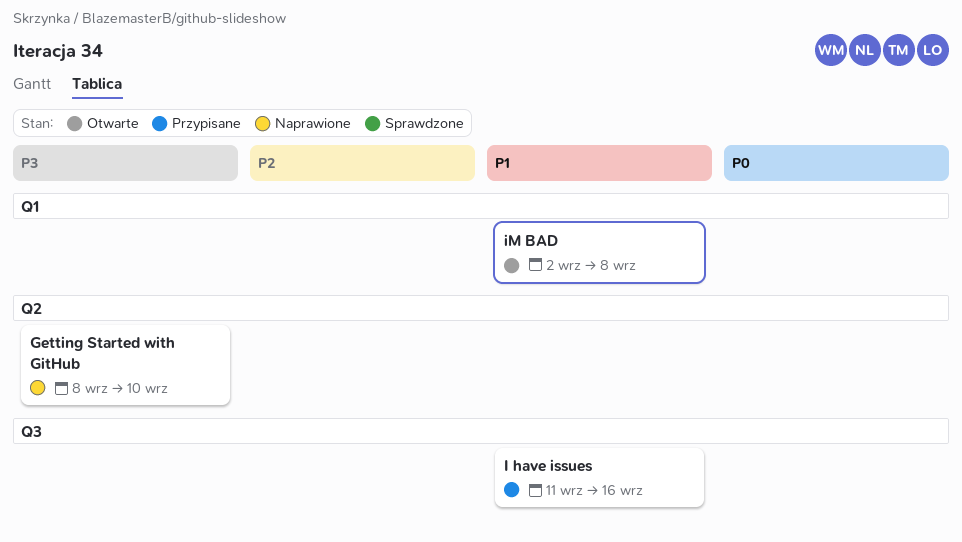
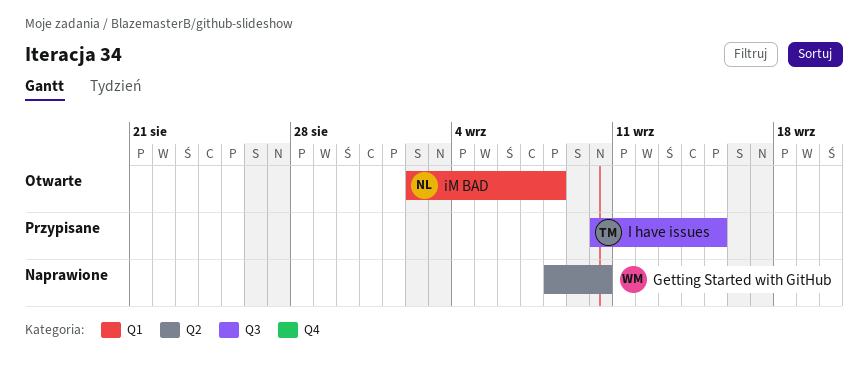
I have issues, start: Sep 11 -> Sep 10
I have issues, due: Sep 16 -> Sep 15

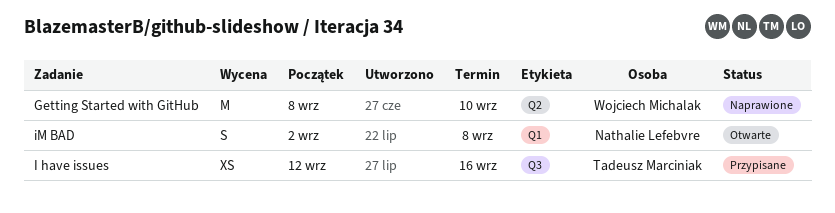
I have issues, start: Sep 10 -> Sep 12
I have issues, due: Sep 15 -> Sep 16

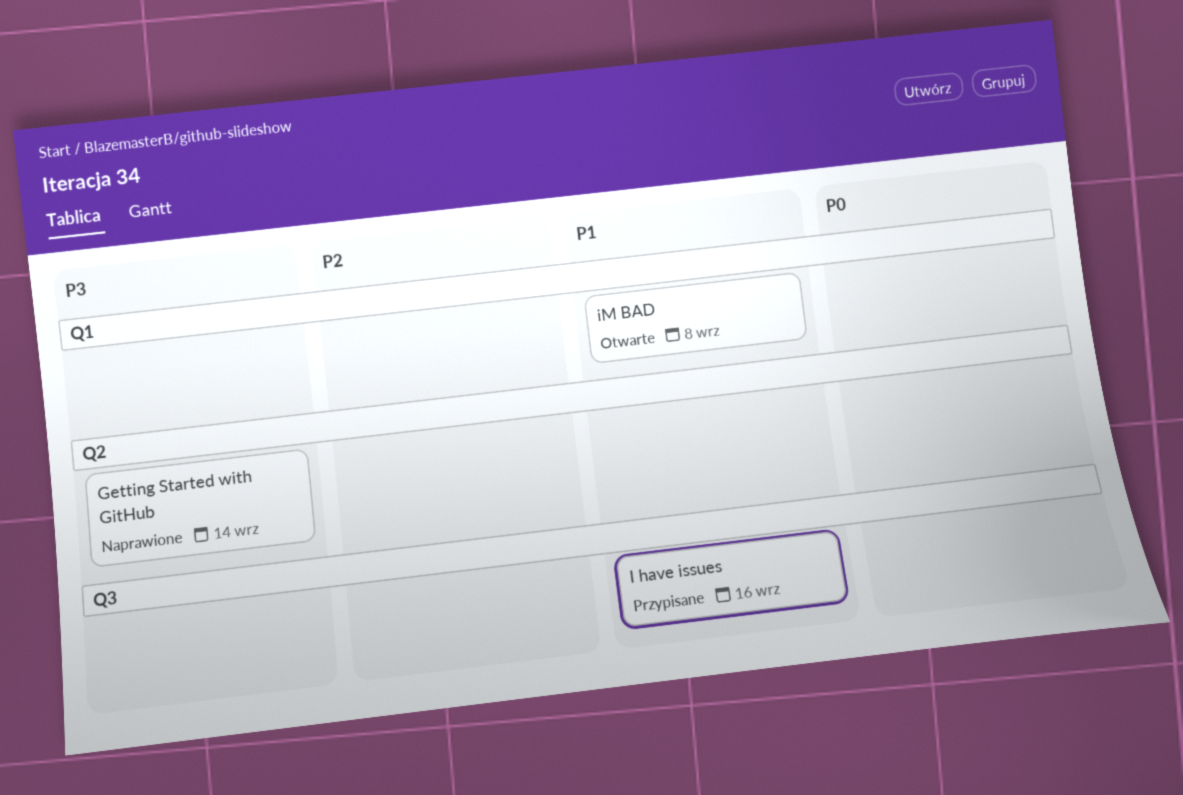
Getting Started with GitHub, due: Sep 10 -> Sep 14

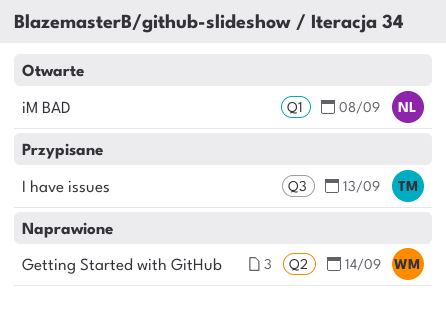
I have issues, due: Sep 16 -> Sep 13

